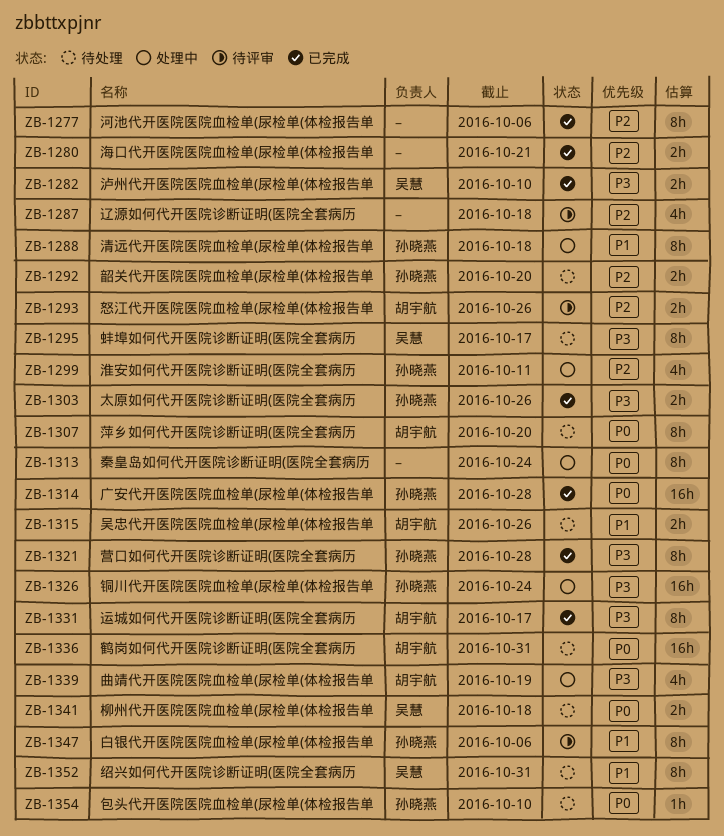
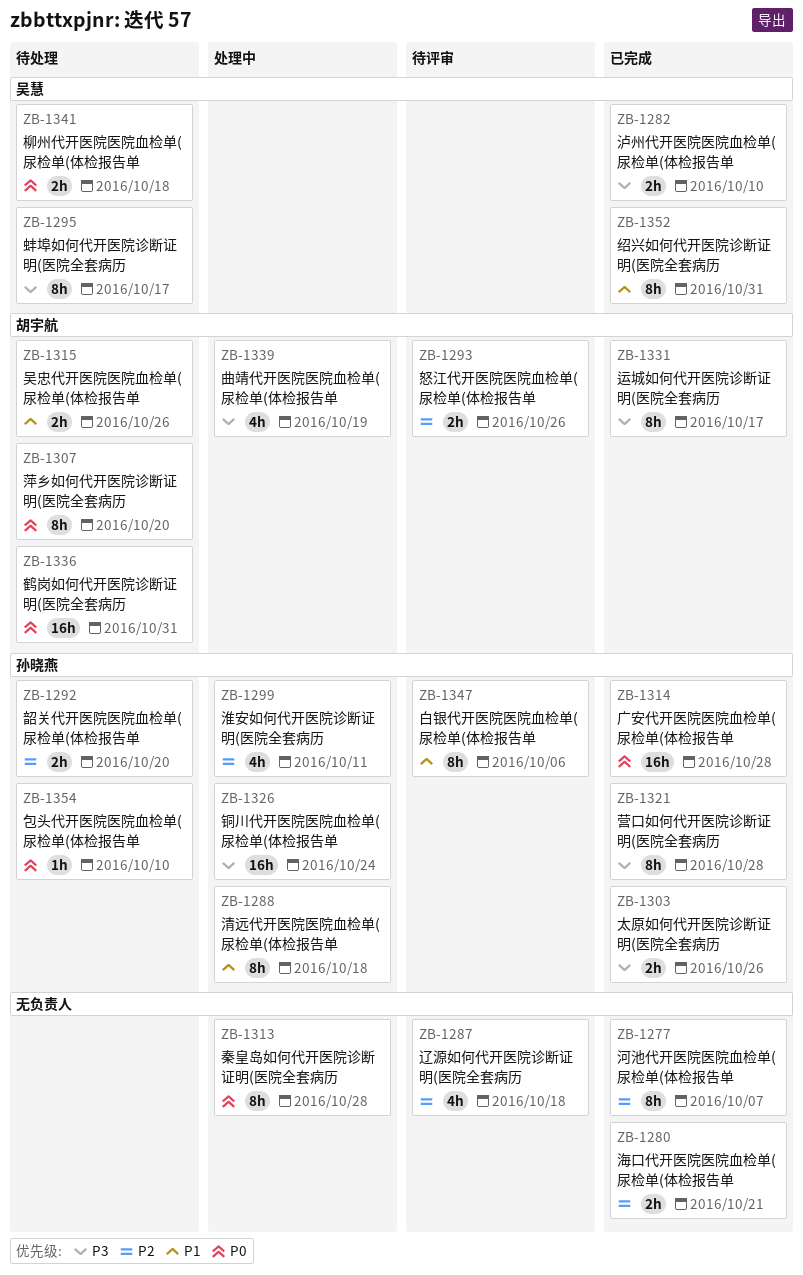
ZB-1277, due: Oct 6 -> Oct 7
ZB-1313, due: Oct 24 -> Oct 28
ZB-1352, status: 待处理 -> 已完成

